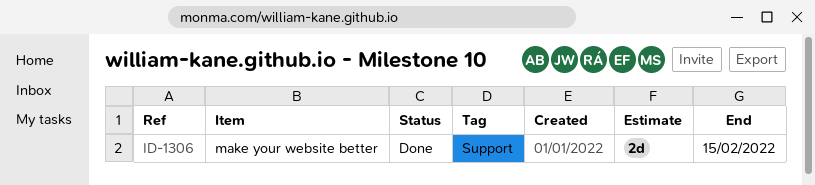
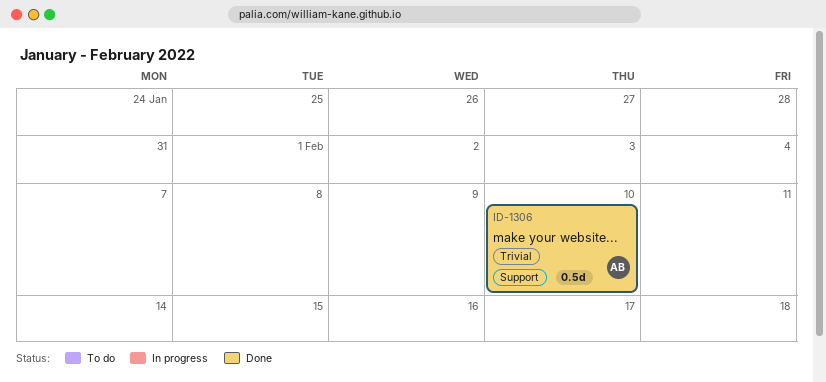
ID-1306, estimate: 2d -> 0.5d
ID-1306, due: Feb 15 -> Feb 10

